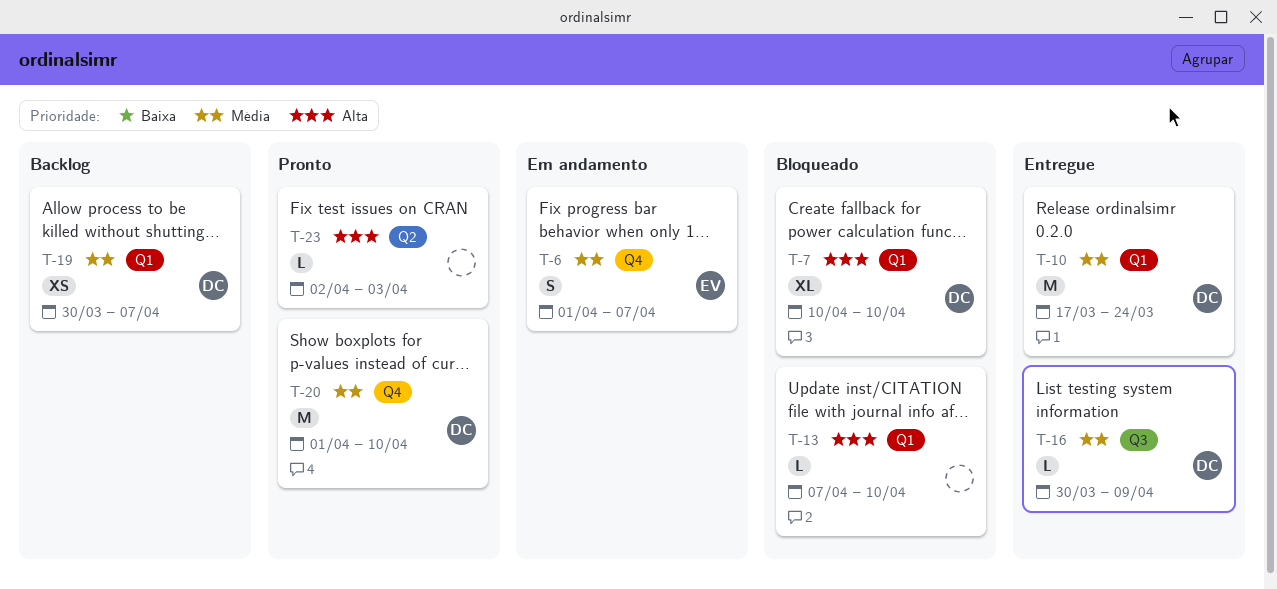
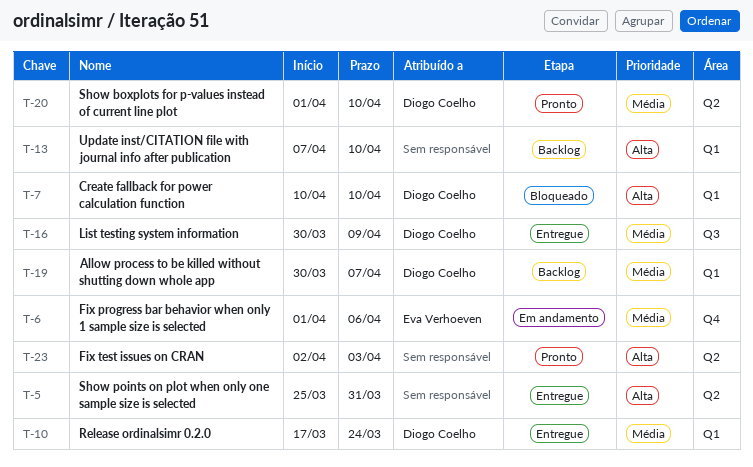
T-5: none -> present
T-6, due: Apr 7 -> Apr 6
T-13, status: Bloqueado -> Backlog
T-20, label: Q4 -> Q2

